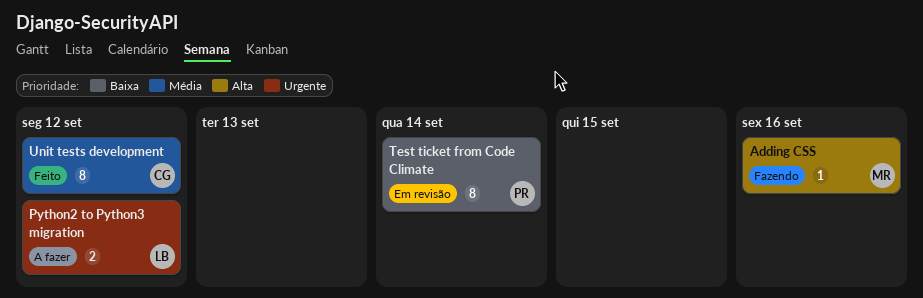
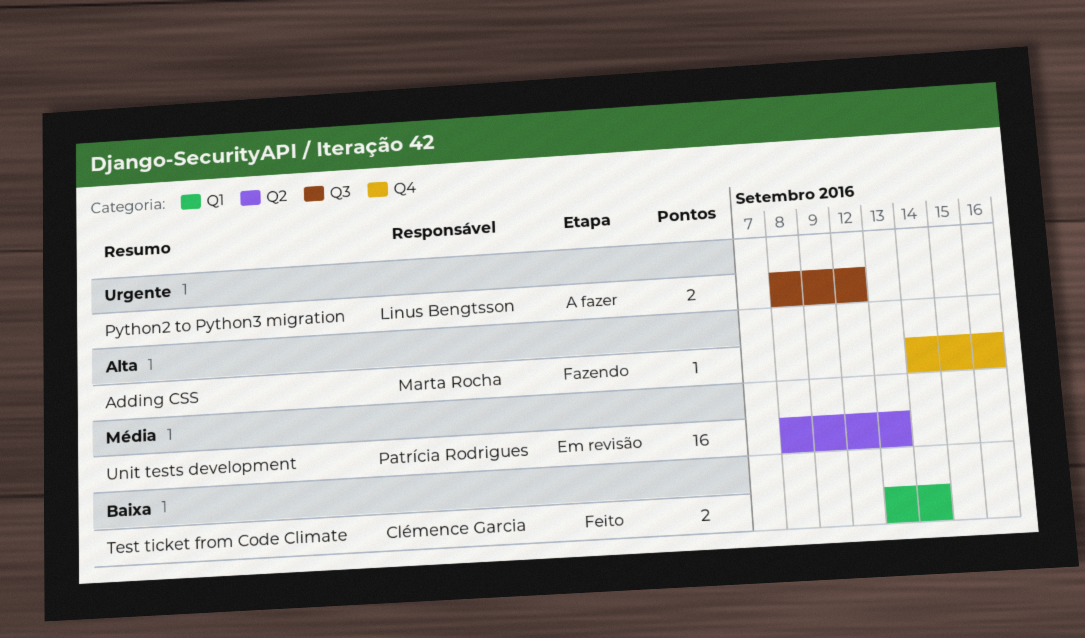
Test ticket from Code Climate, status: Em revisão -> Feito
Test ticket from Code Climate, owner: Patrícia Rodrigues -> Clémence Garcia
Test ticket from Code Climate, estimate: 8 -> 2
Unit tests development, status: Feito -> Em revisão
Unit tests development, owner: Clémence Garcia -> Patrícia Rodrigues
Unit tests development, estimate: 8 -> 16
Unit tests development, due: Sep 12 -> Sep 13

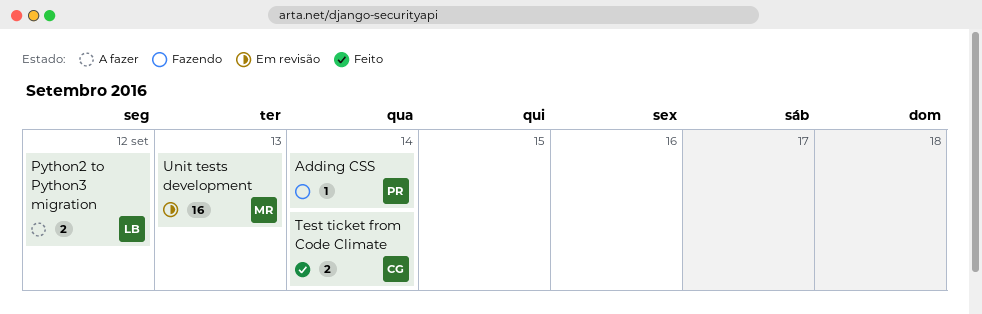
Adding CSS, owner: Marta Rocha -> Patrícia Rodrigues
Adding CSS, due: Sep 16 -> Sep 14
Unit tests development, owner: Patrícia Rodrigues -> Marta Rocha

